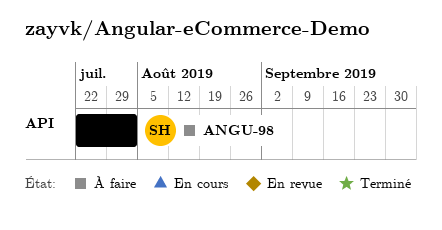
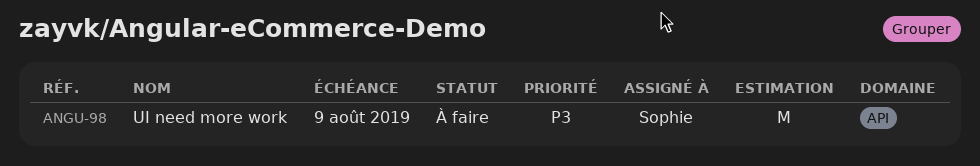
ANGU-98, due: Aug 2 -> Aug 9

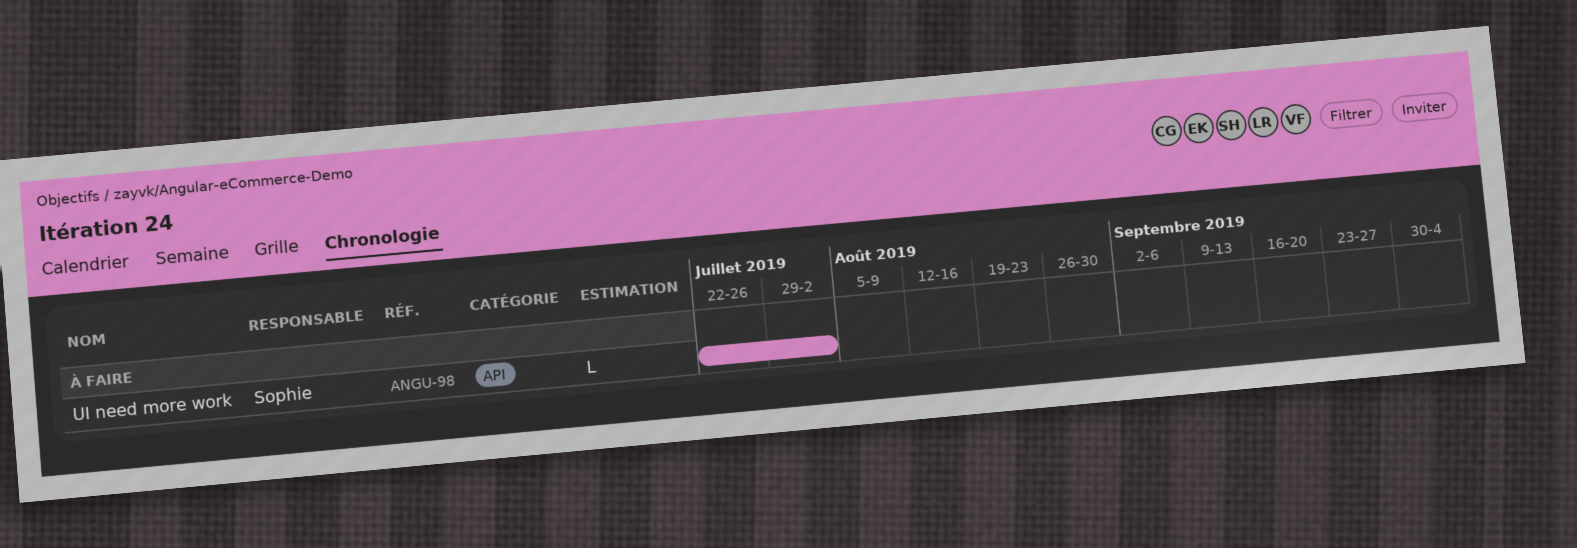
ANGU-98, estimate: M -> L
ANGU-98, due: Aug 9 -> Aug 2

